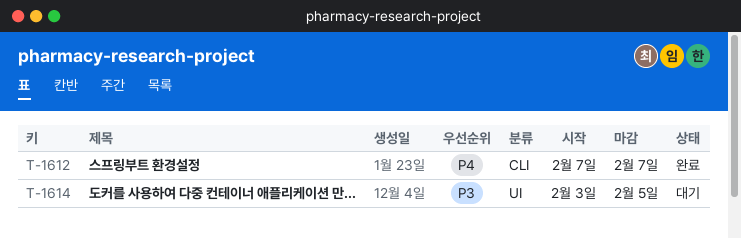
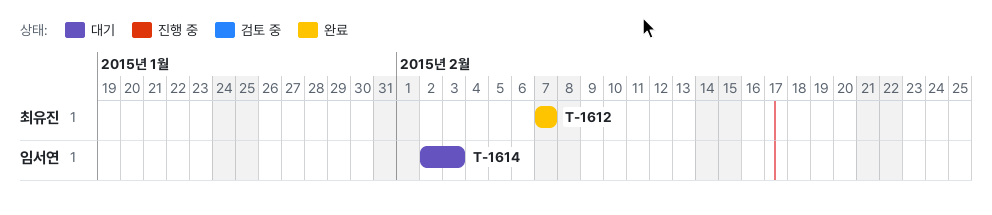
T-1614, start: Feb 3 -> Feb 2
T-1614, due: Feb 5 -> Feb 3

